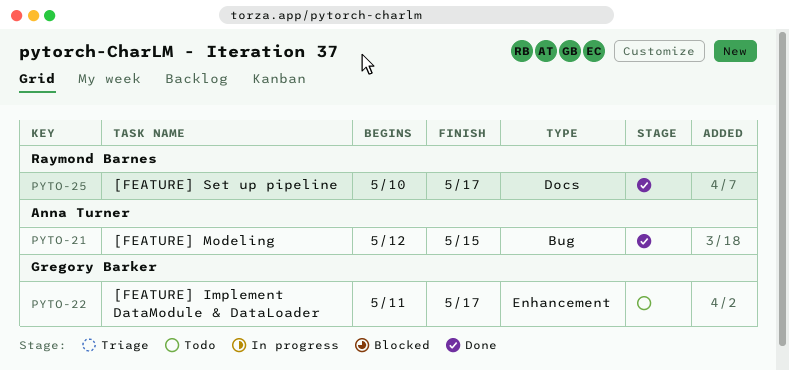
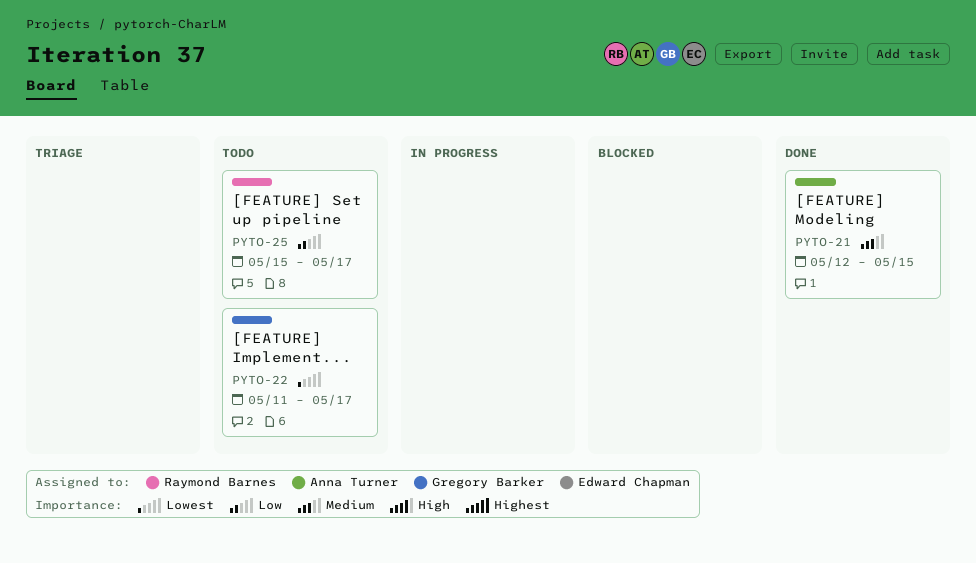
PYTO-25, status: Done -> Todo
PYTO-25, start: May 10 -> May 15

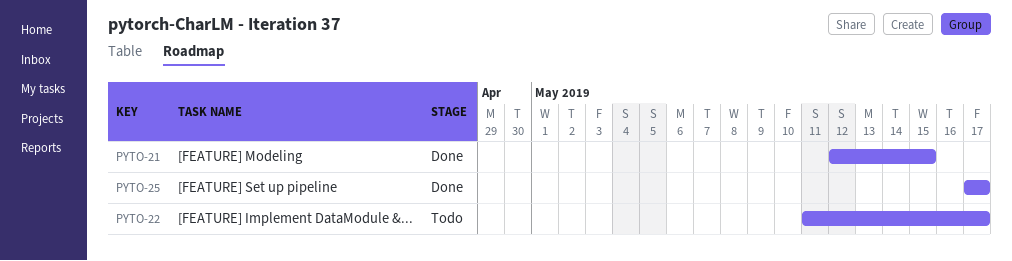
PYTO-25, status: Todo -> Done
PYTO-25, start: May 15 -> May 17

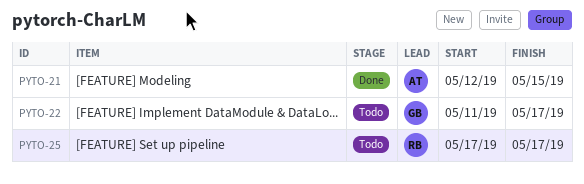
PYTO-25, status: Done -> Todo

